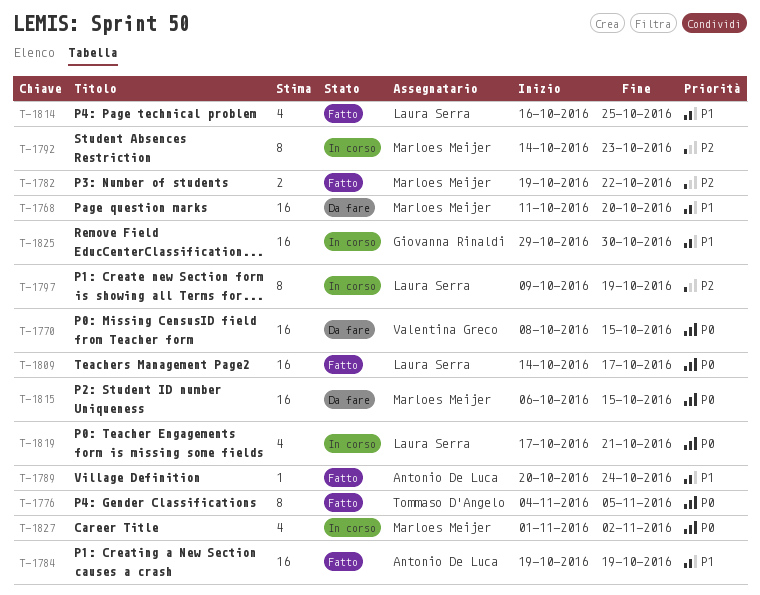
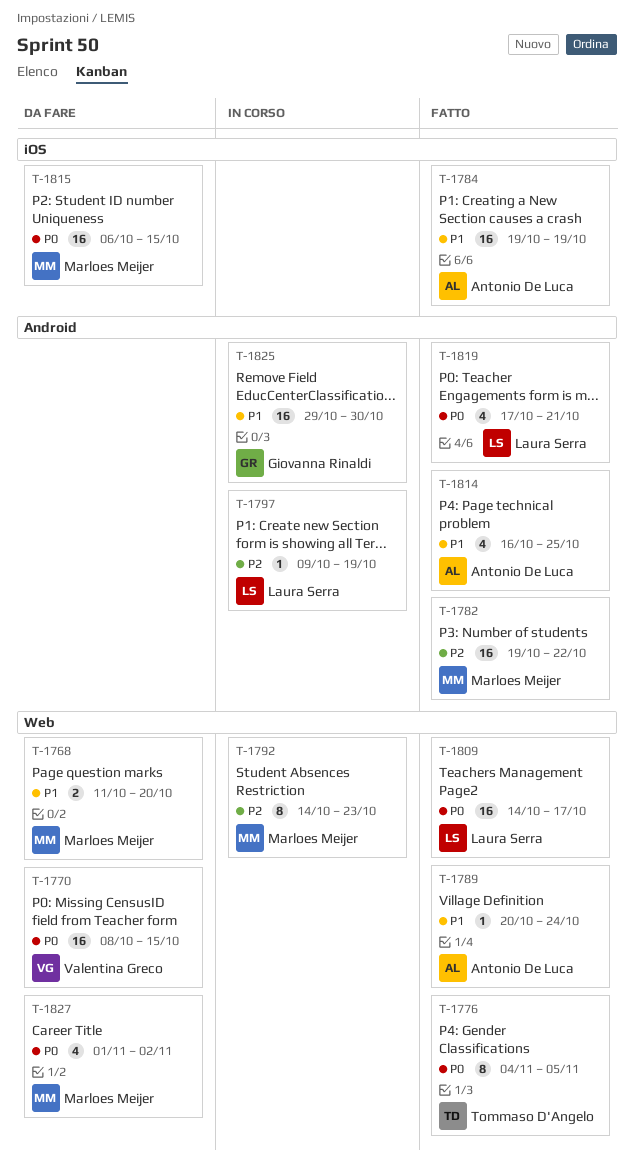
T-1768, estimate: 16 -> 2
T-1782, estimate: 2 -> 16
T-1797, estimate: 8 -> 1
T-1814, owner: Laura Serra -> Antonio De Luca
T-1819, status: In corso -> Fatto
T-1827, status: In corso -> Da fare

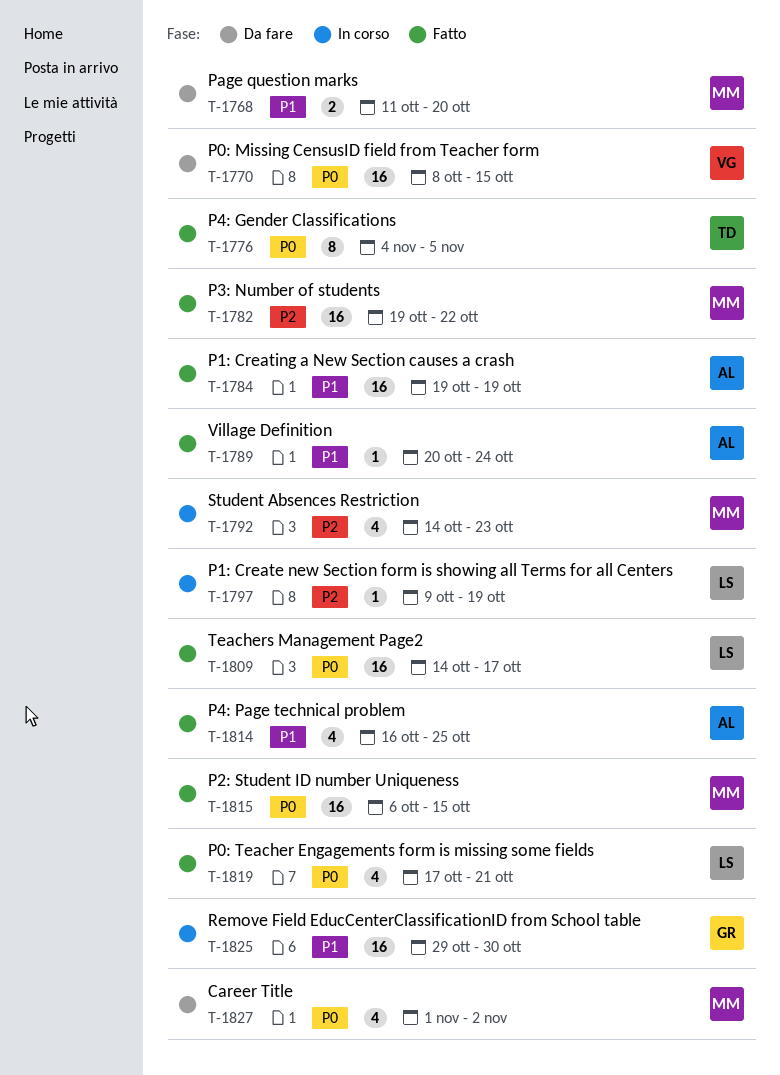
T-1792, estimate: 8 -> 4
T-1815, status: Da fare -> Fatto

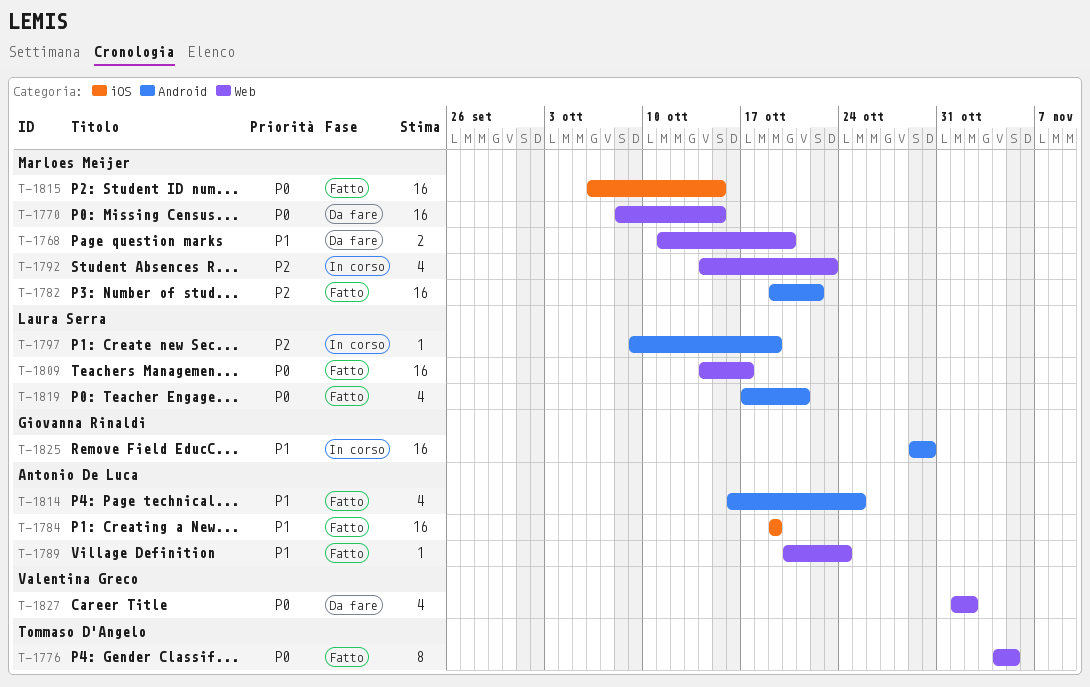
T-1770, owner: Valentina Greco -> Marloes Meijer
T-1827, owner: Marloes Meijer -> Valentina Greco

